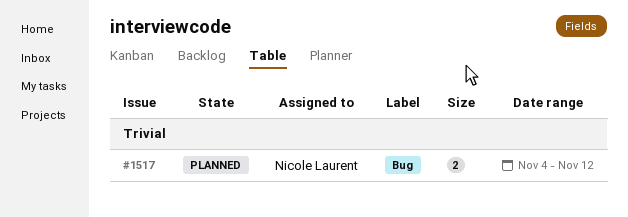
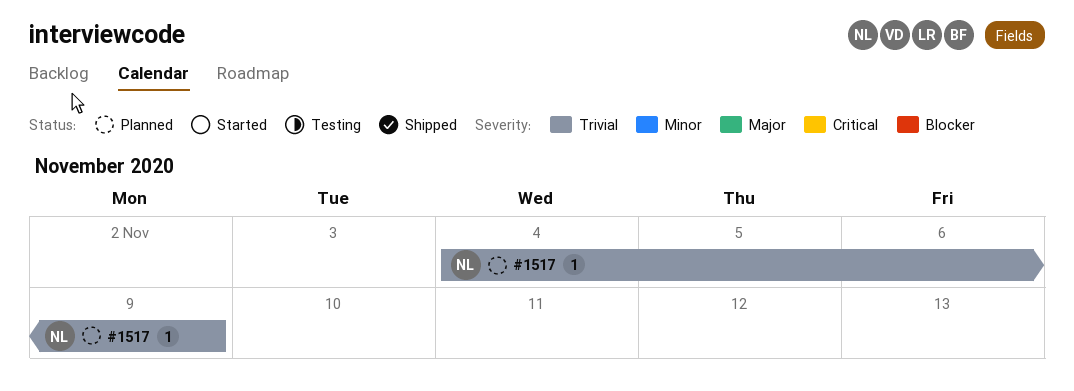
#1517, estimate: 2 -> 1
#1517, due: Nov 12 -> Nov 9

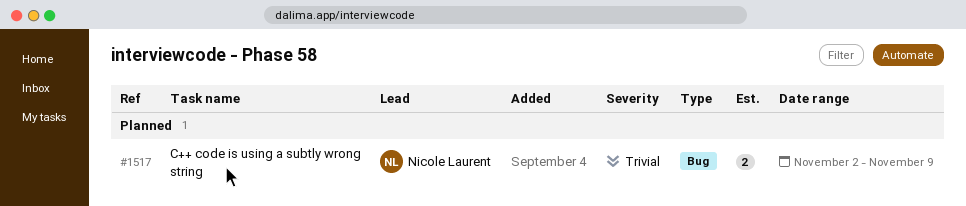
#1517, estimate: 1 -> 2
#1517, start: Nov 4 -> Nov 2

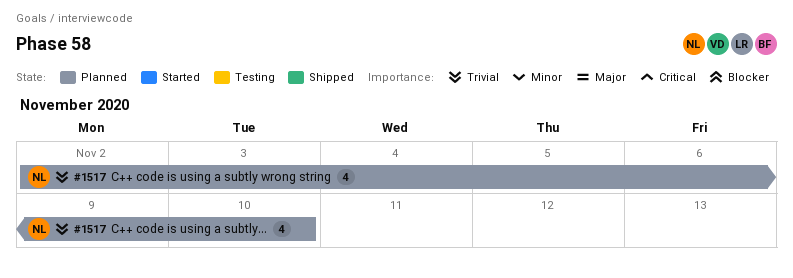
#1517, estimate: 2 -> 4
#1517, due: Nov 9 -> Nov 10

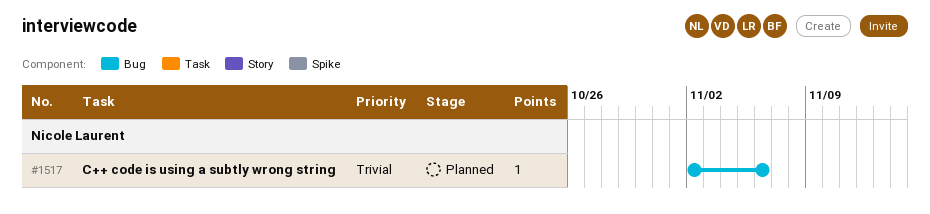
#1517, estimate: 4 -> 1
#1517, due: Nov 10 -> Nov 6

